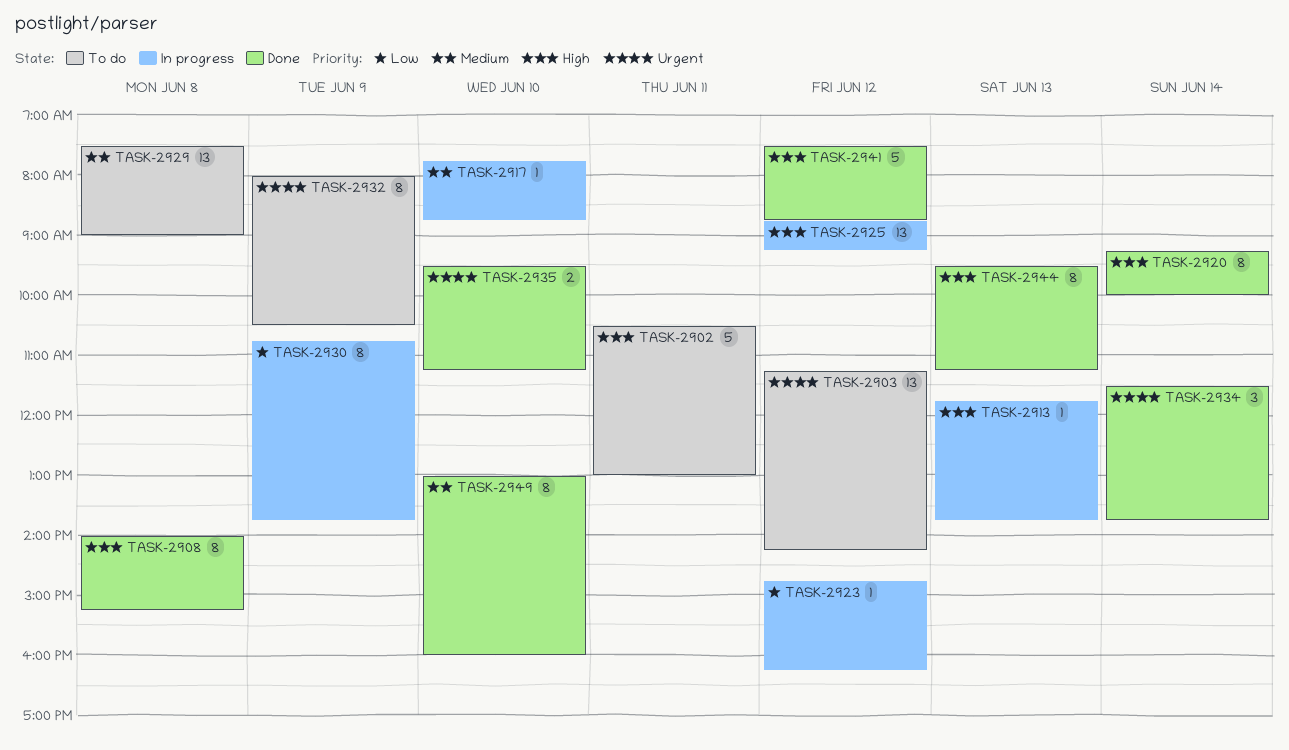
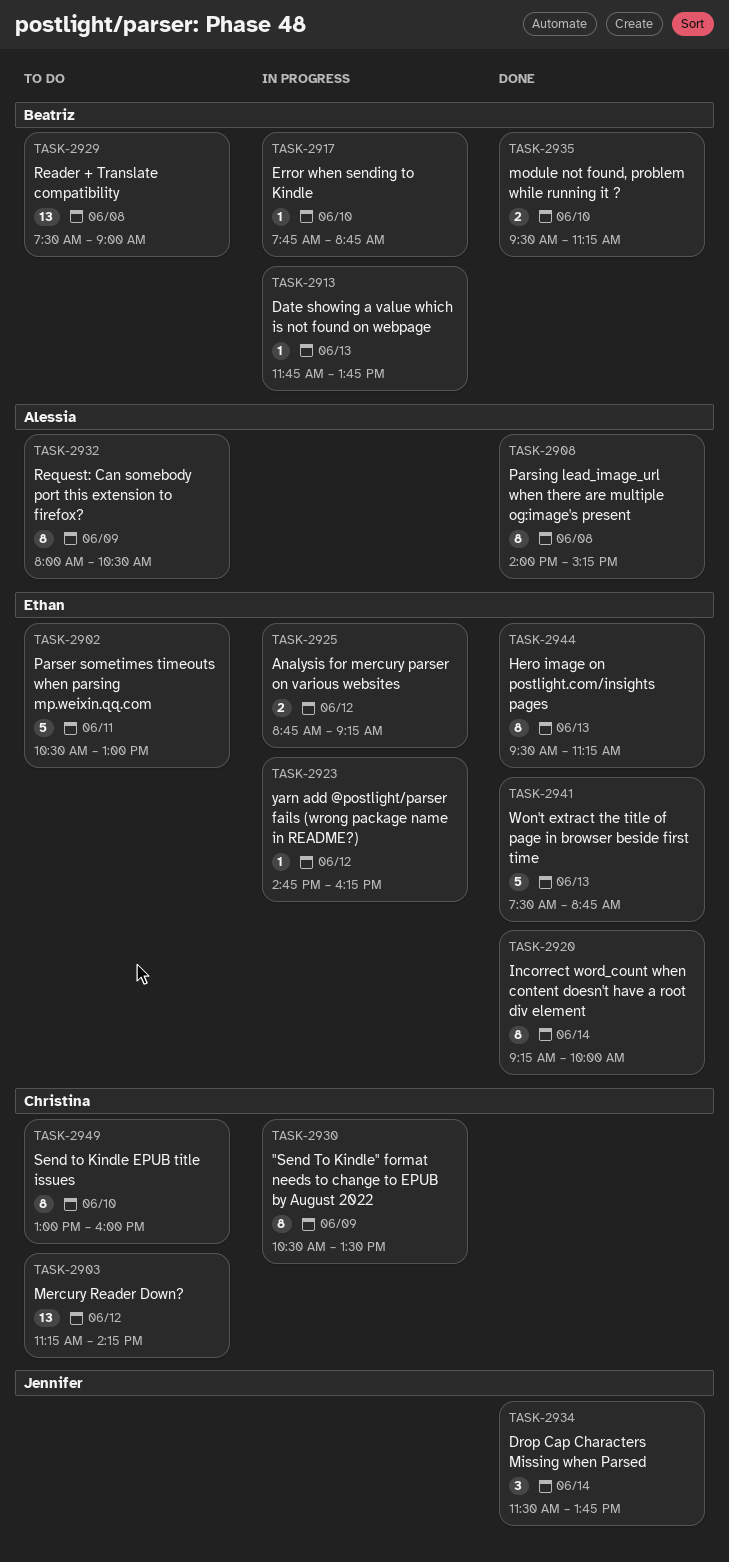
TASK-2925, estimate: 13 -> 2
TASK-2930, begins: 10:45 -> 10:30
TASK-2930, ends: 13:45 -> 13:30
TASK-2941, day: Jun 12 -> Jun 13
TASK-2949, status: Done -> To do

